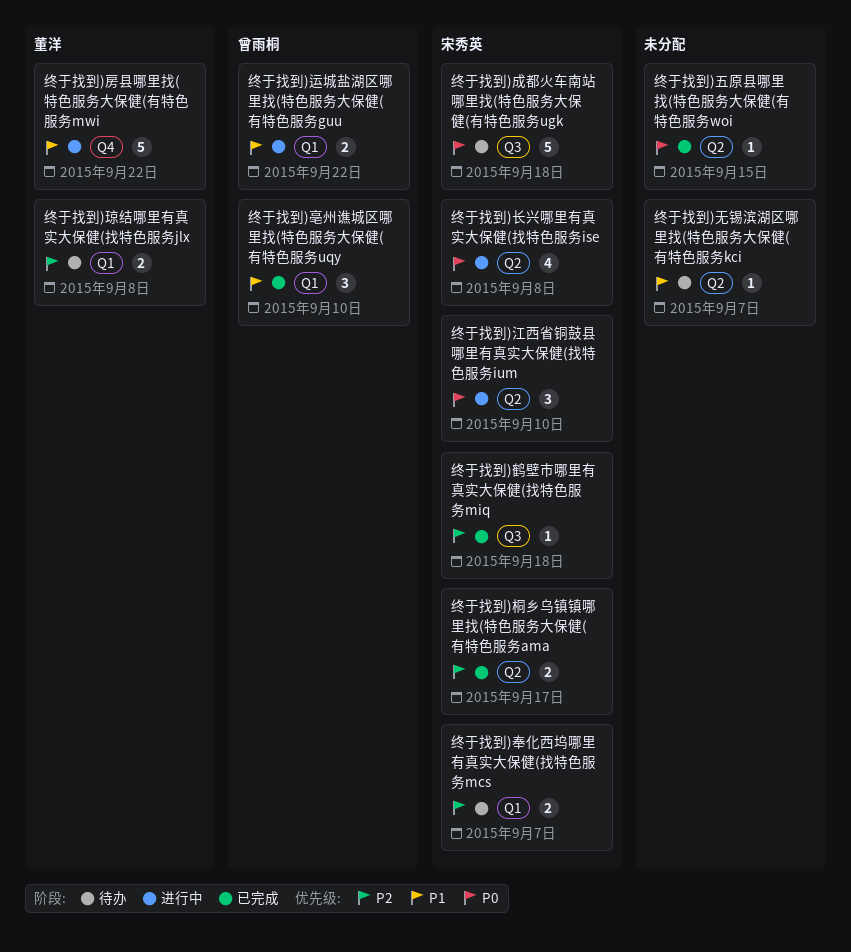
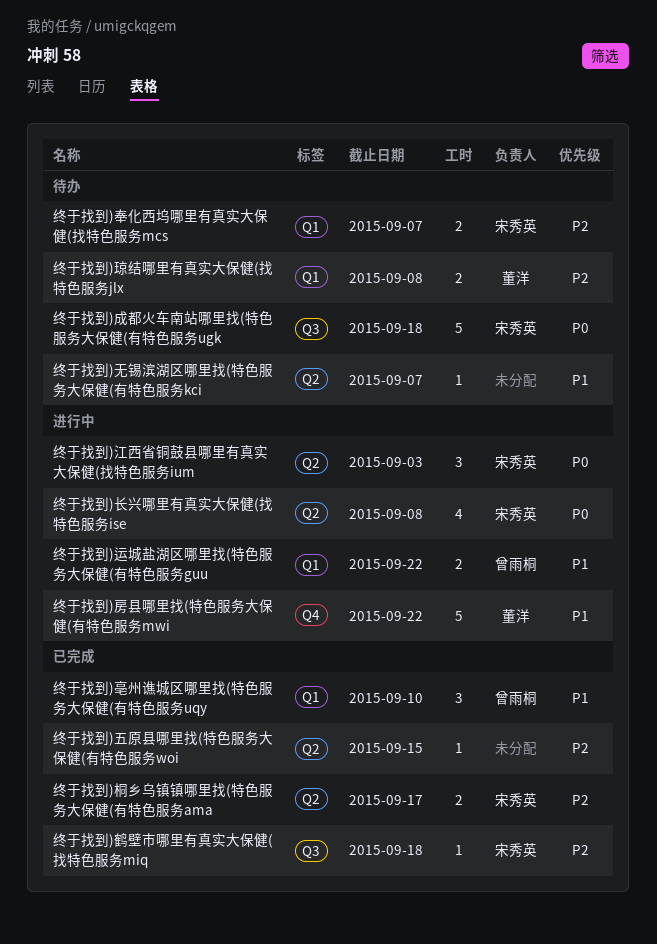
终于找到)五原县哪里找(特色服务大保健(有特色服务woi, priority: P0 -> P2
终于找到)江西省铜鼓县哪里有真实大保健(找特色服务ium, due: Sep 10 -> Sep 3

